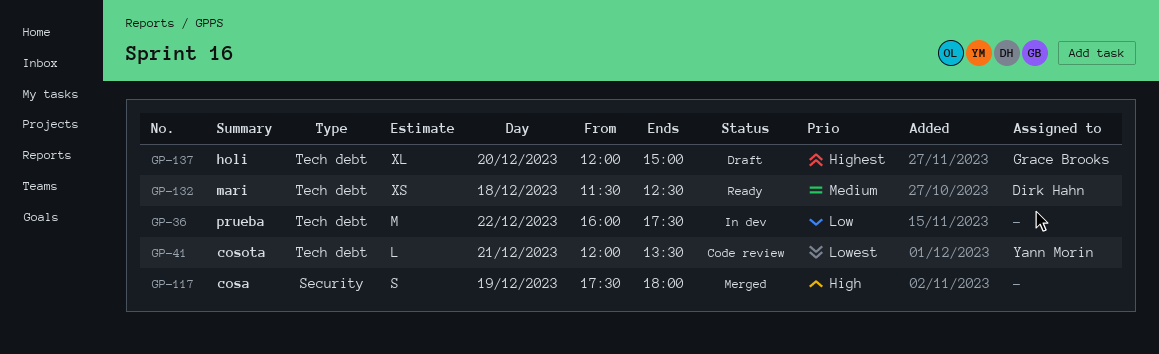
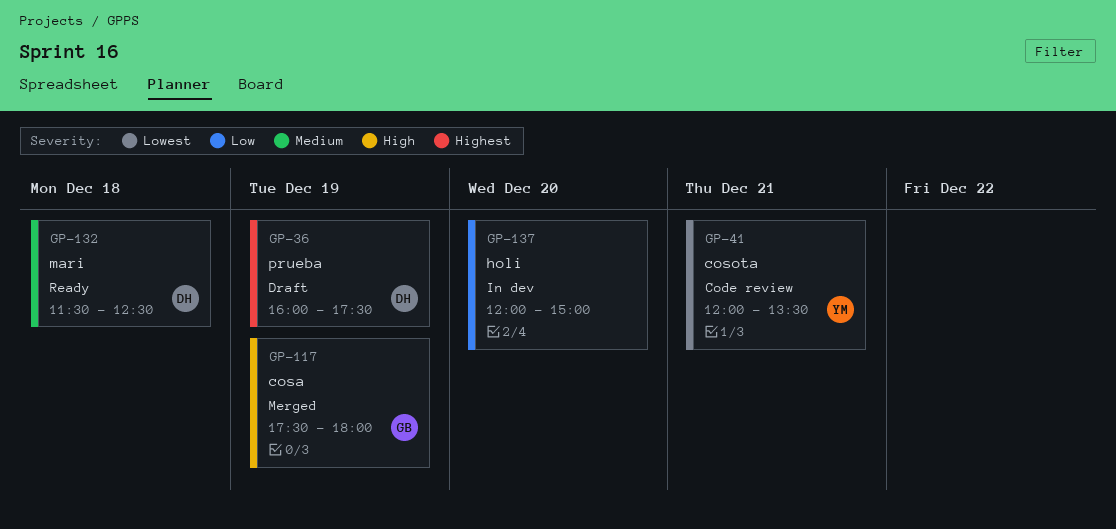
GP-36, status: In dev -> Draft
GP-36, owner: none -> Dirk Hahn
GP-36, priority: Low -> Highest
GP-36, day: Dec 22 -> Dec 19
GP-117, owner: none -> Grace Brooks
GP-137, status: Draft -> In dev
GP-137, owner: Grace Brooks -> none
GP-137, priority: Highest -> Low

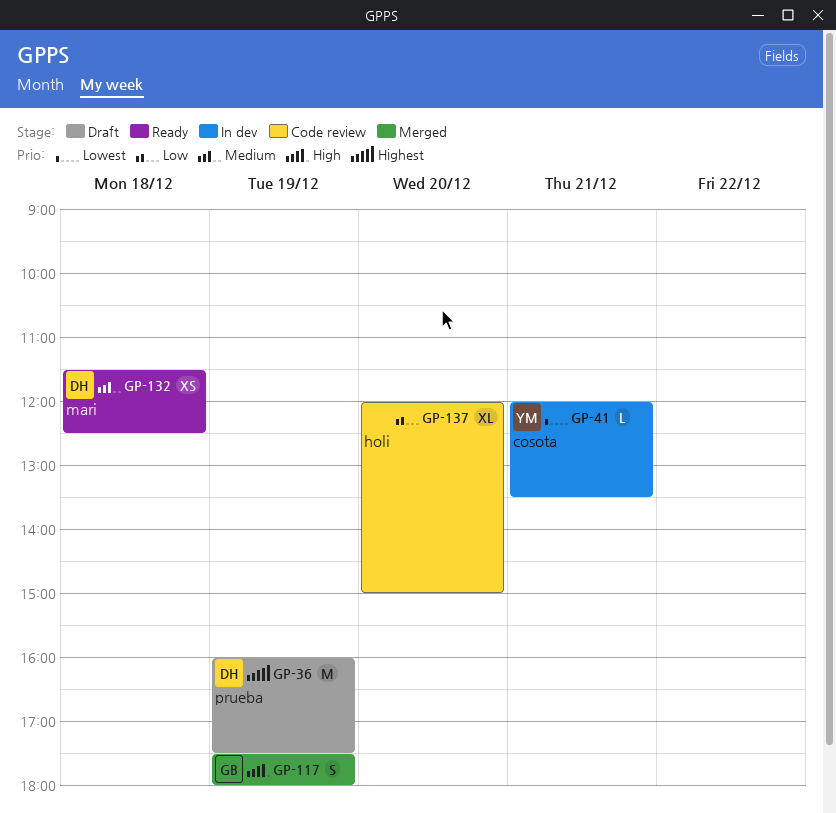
GP-41, status: Code review -> In dev
GP-137, status: In dev -> Code review

